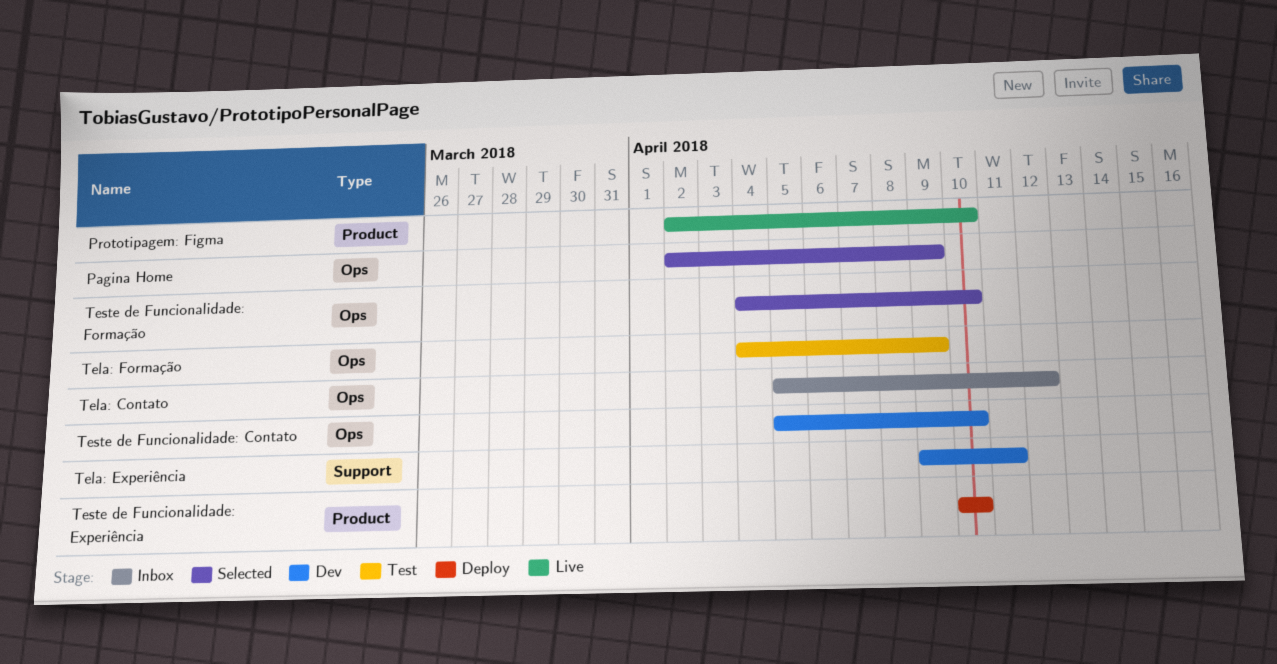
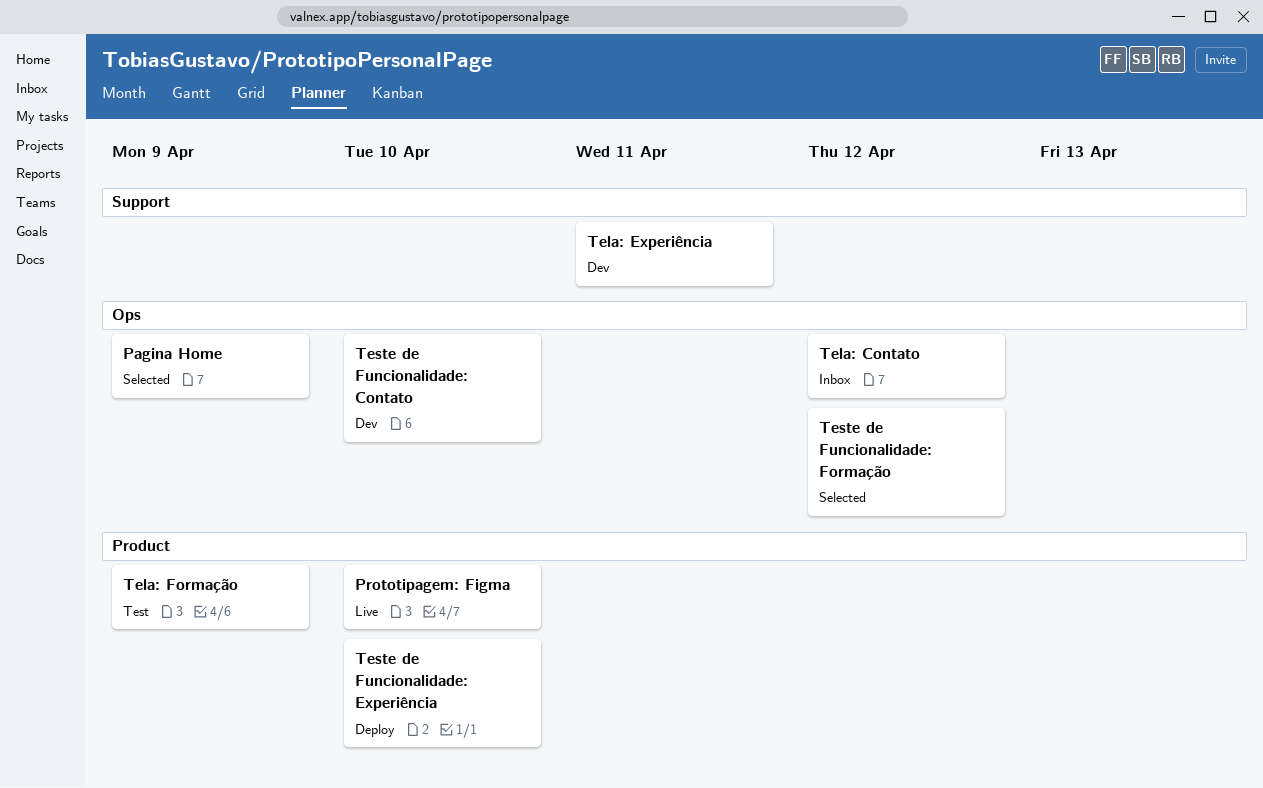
Tela: Formação, label: Ops -> Product
Teste de Funcionalidade: Formação, due: Apr 10 -> Apr 12

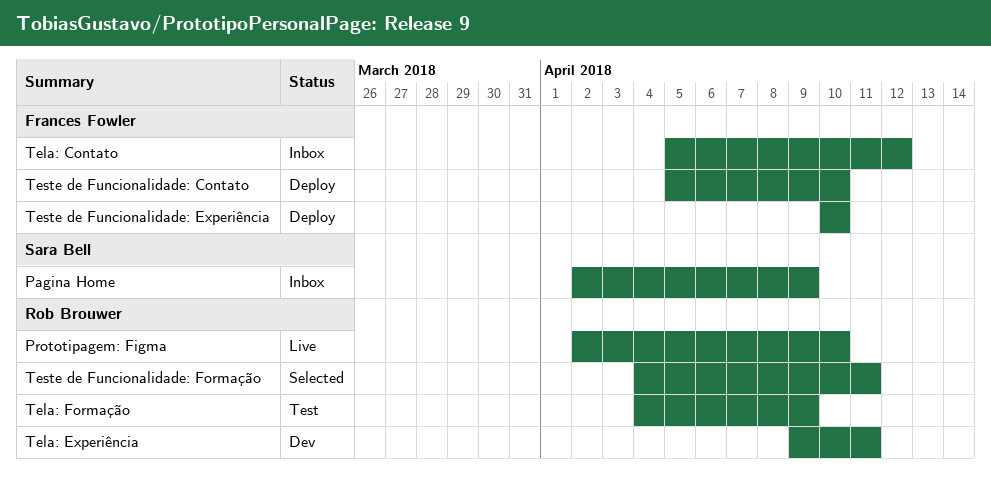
Pagina Home, status: Selected -> Inbox
Teste de Funcionalidade: Contato, status: Dev -> Deploy
Teste de Funcionalidade: Formação, due: Apr 12 -> Apr 11

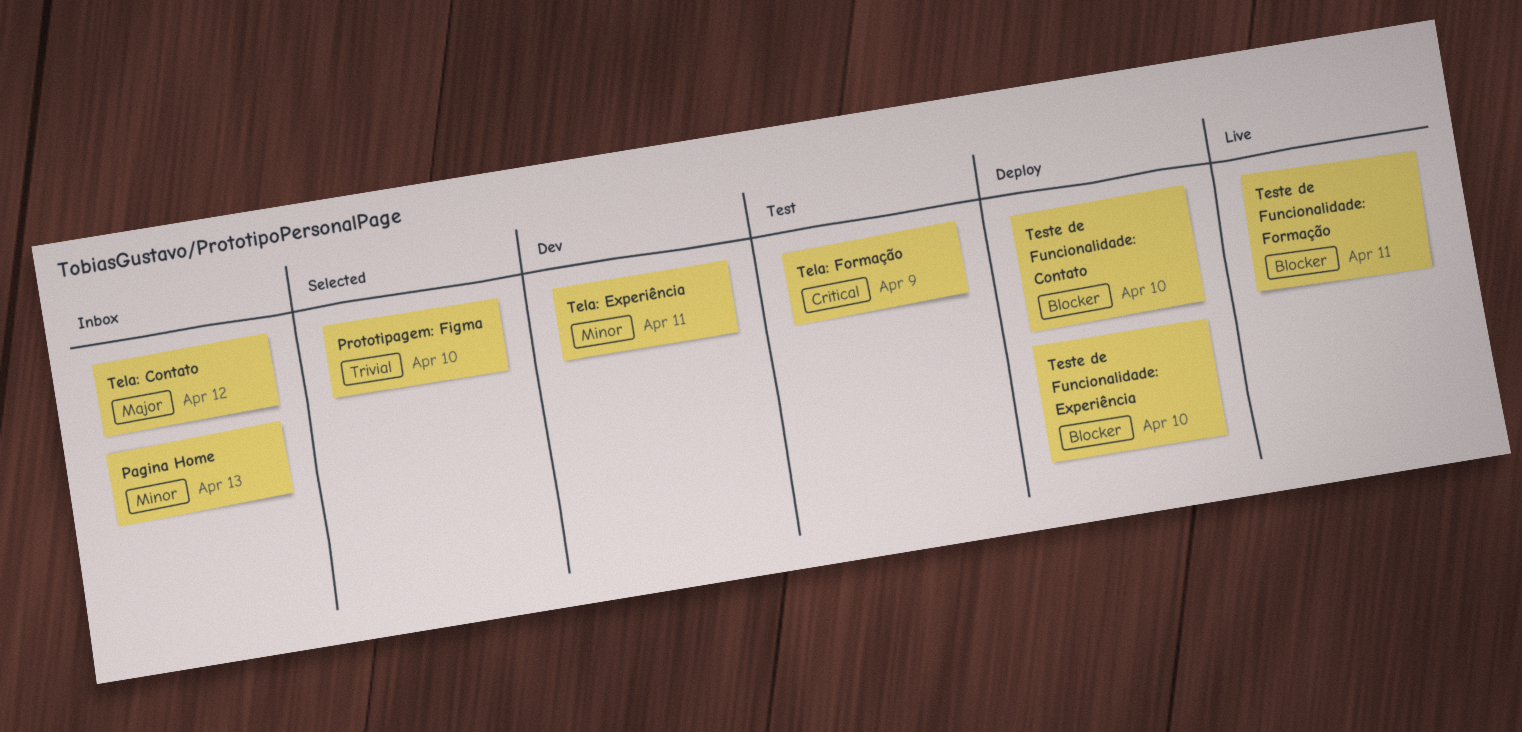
Pagina Home, due: Apr 9 -> Apr 13
Prototipagem: Figma, status: Live -> Selected
Teste de Funcionalidade: Formação, status: Selected -> Live

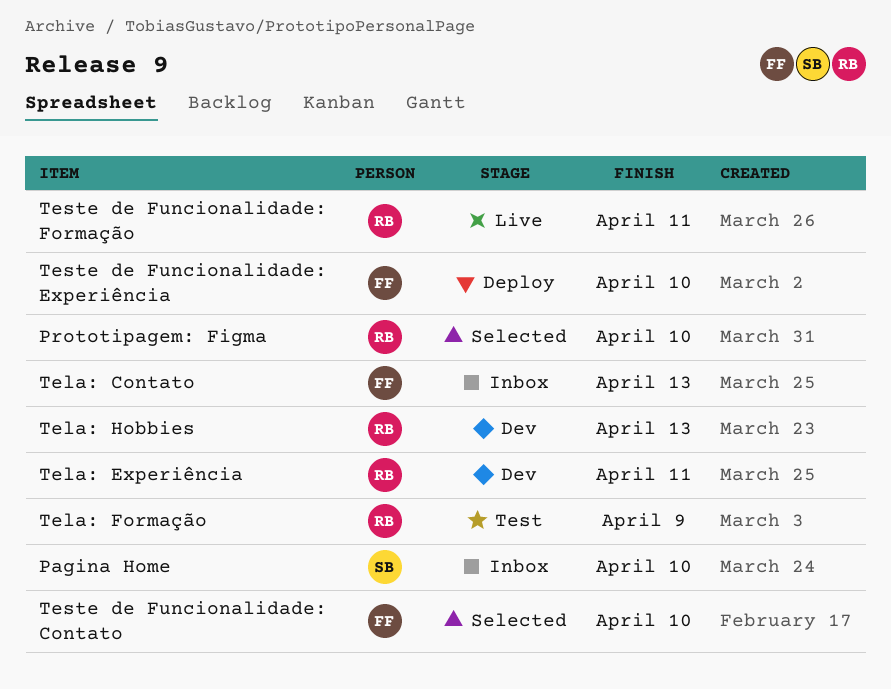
Pagina Home, due: Apr 13 -> Apr 10
Tela: Contato, due: Apr 12 -> Apr 13
Tela: Hobbies: none -> present
Teste de Funcionalidade: Contato, status: Deploy -> Selected

